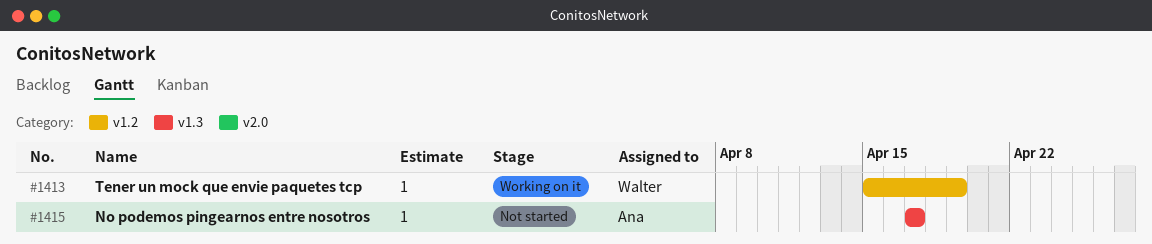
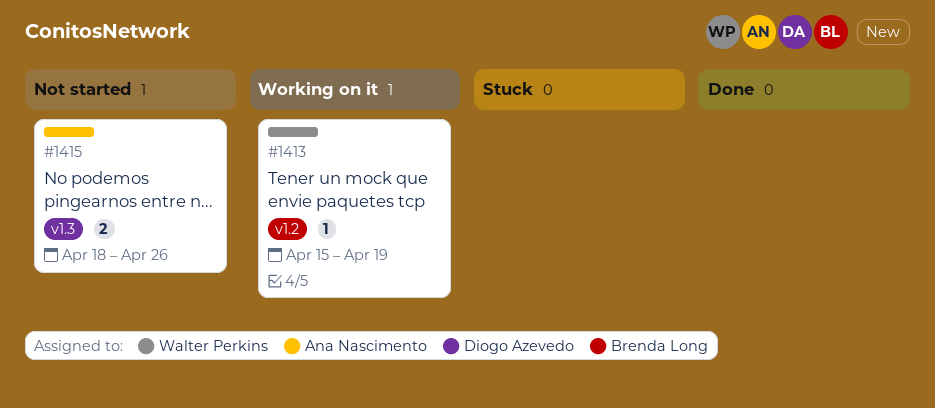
#1415, estimate: 1 -> 2
#1415, start: Apr 17 -> Apr 18
#1415, due: Apr 17 -> Apr 26

